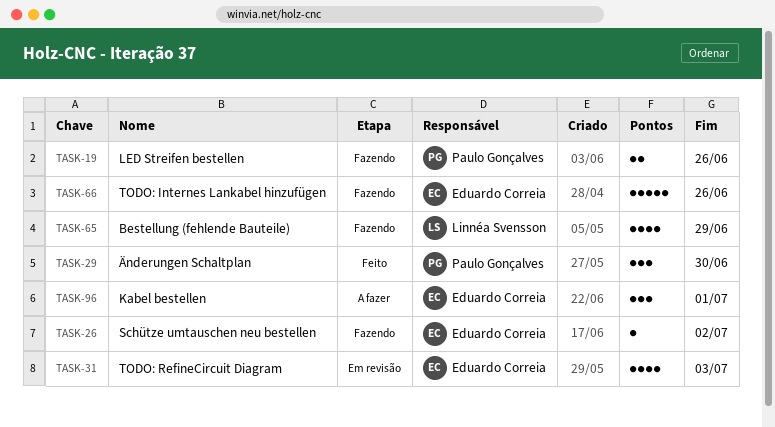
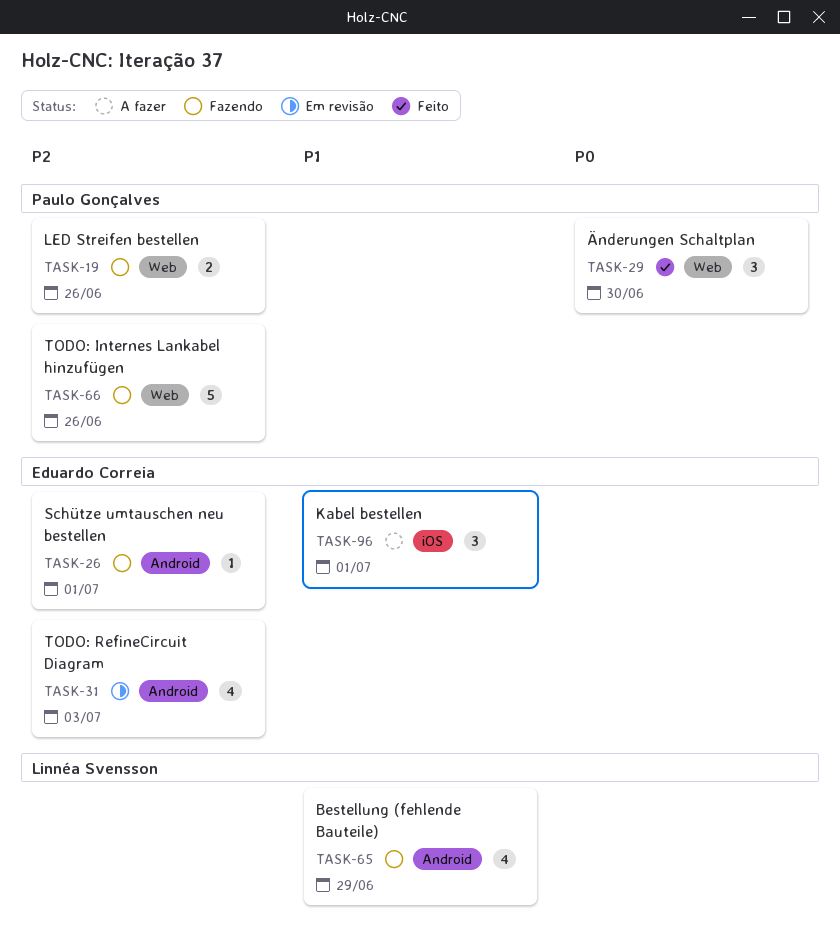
TASK-26, due: Jul 2 -> Jul 1
TASK-66, owner: Eduardo Correia -> Paulo Gonçalves

